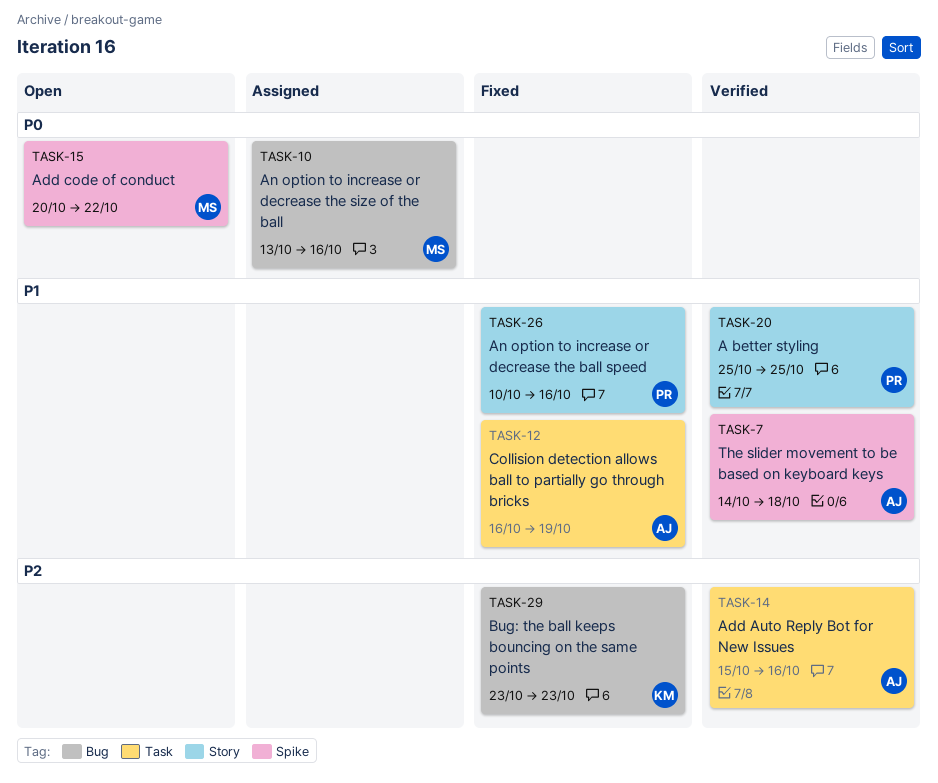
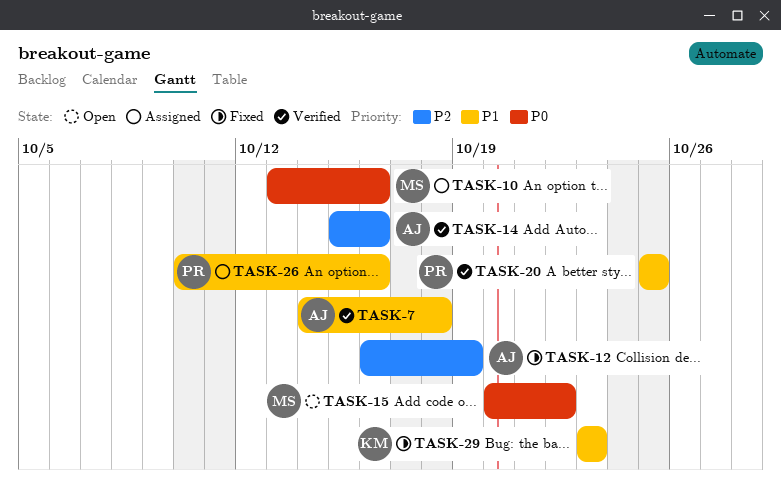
TASK-12, priority: P1 -> P2
TASK-26, status: Fixed -> Assigned
TASK-29, priority: P2 -> P1

